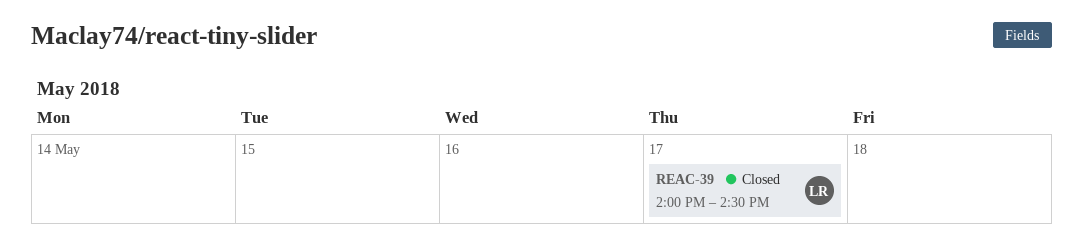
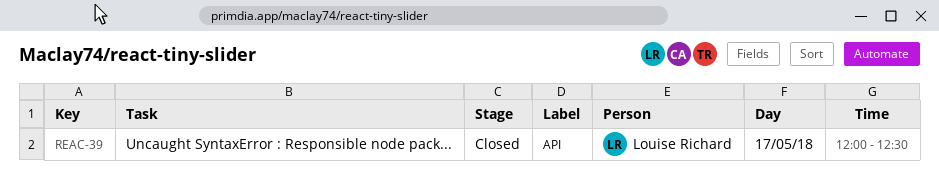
REAC-39, begins: 14:00 -> 12:00
REAC-39, ends: 14:30 -> 12:30

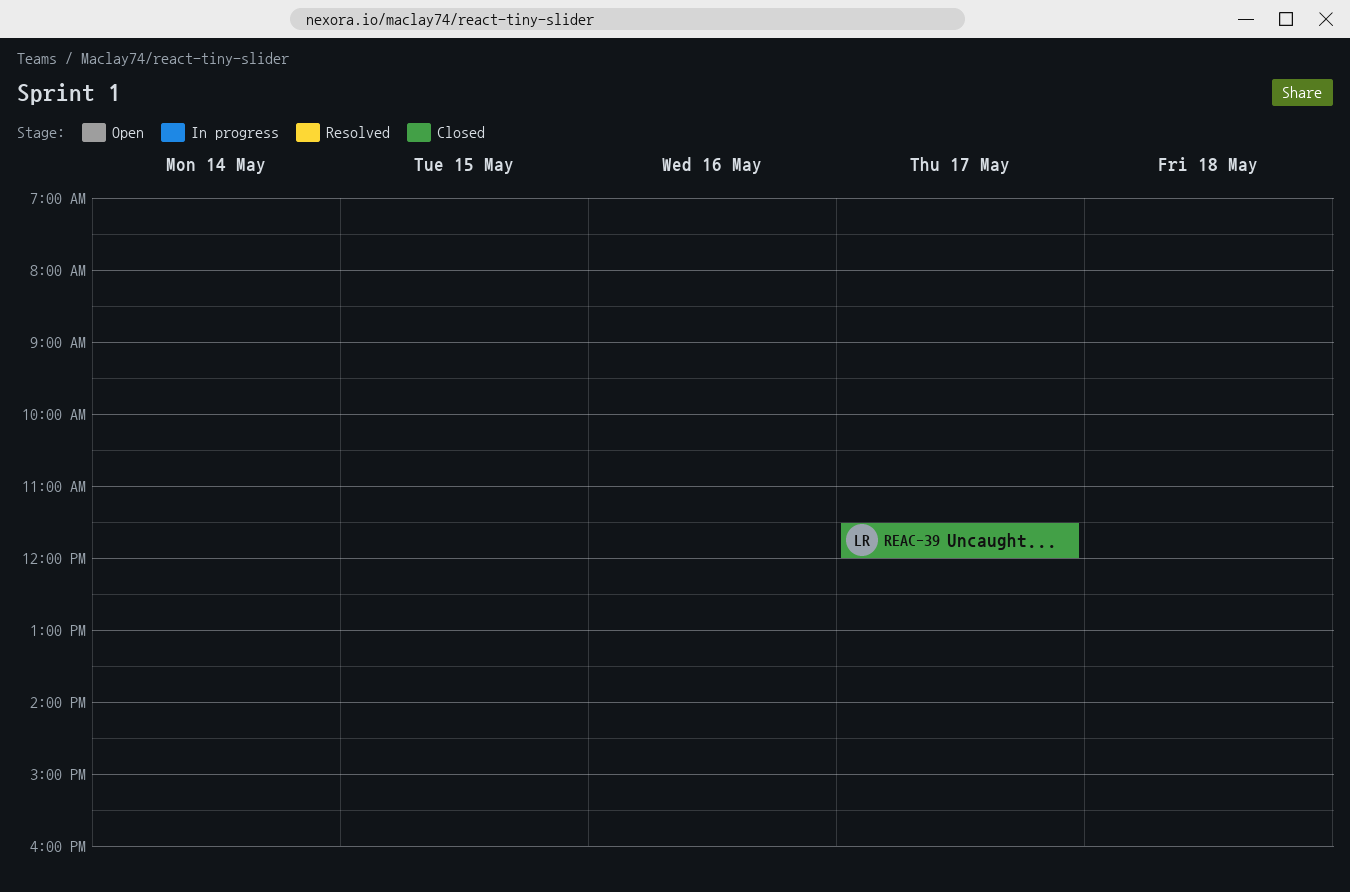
REAC-39, begins: 12:00 -> 11:30
REAC-39, ends: 12:30 -> 12:00

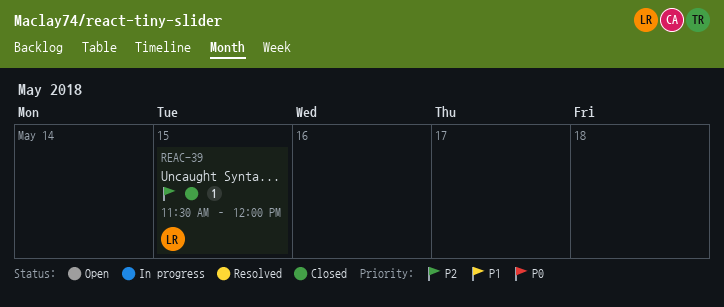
REAC-39, day: May 17 -> May 15

